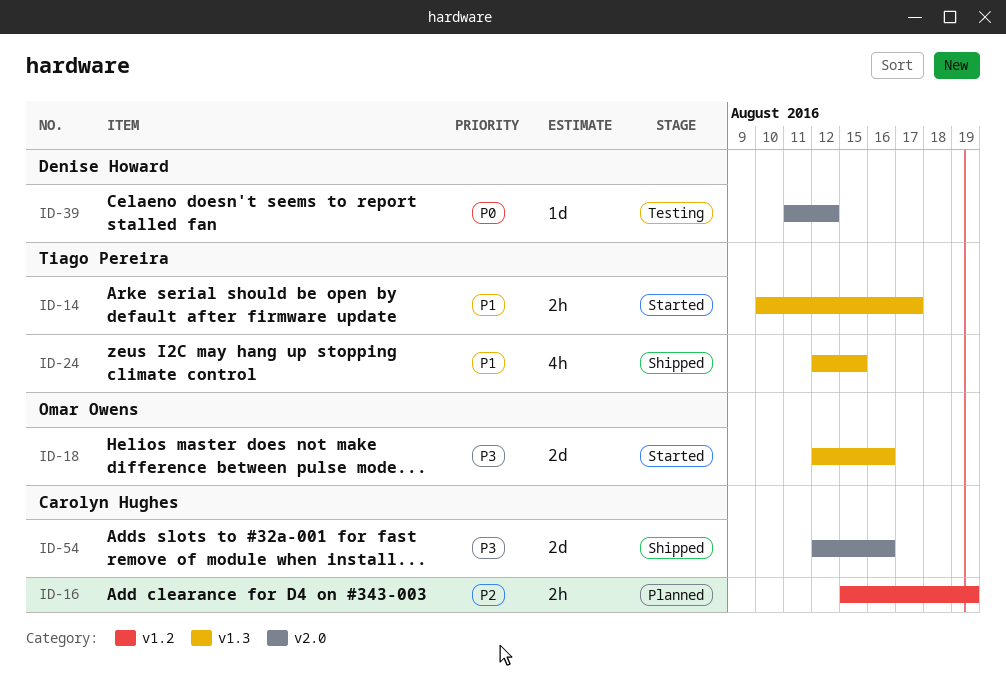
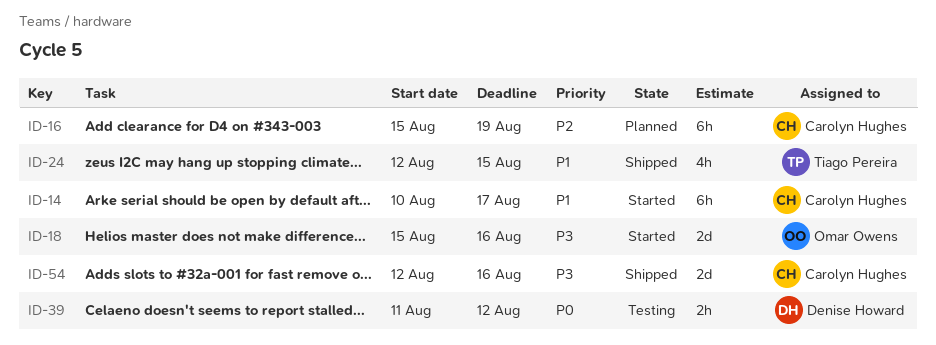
ID-14, owner: Tiago Pereira -> Carolyn Hughes
ID-14, estimate: 2h -> 6h
ID-16, estimate: 2h -> 6h
ID-18, start: Aug 12 -> Aug 15
ID-39, estimate: 1d -> 2h

